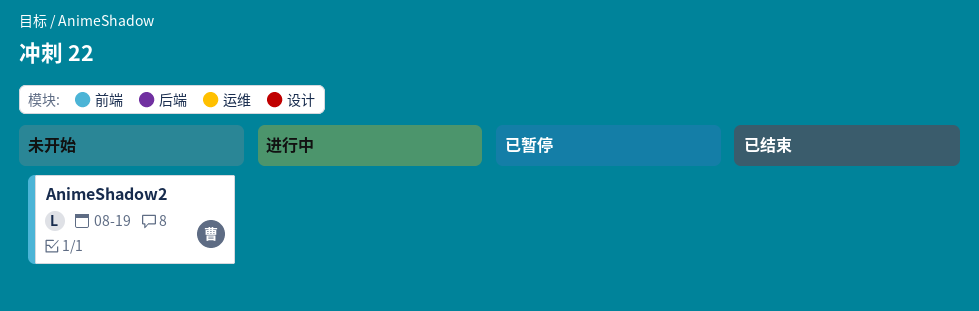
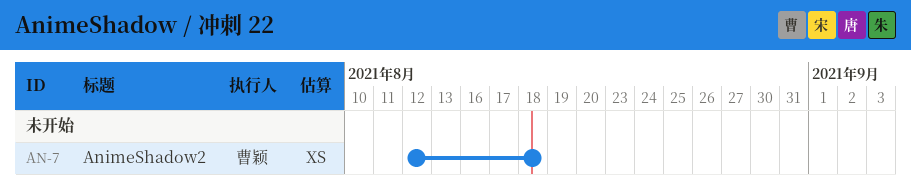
AnimeShadow2, estimate: L -> XS
AnimeShadow2, due: Aug 19 -> Aug 18

